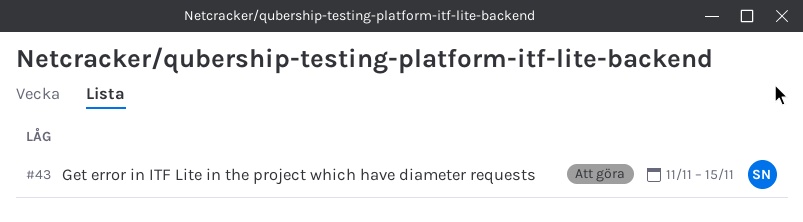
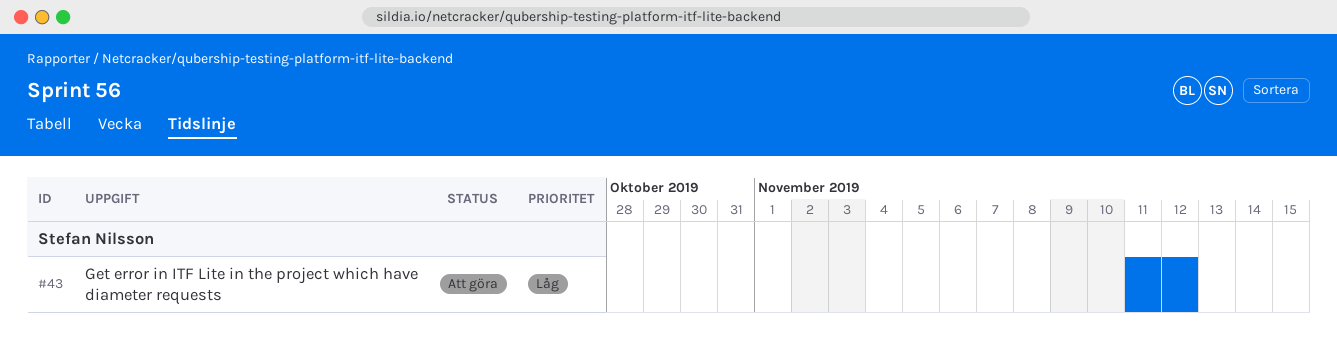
#43, due: Nov 15 -> Nov 12

